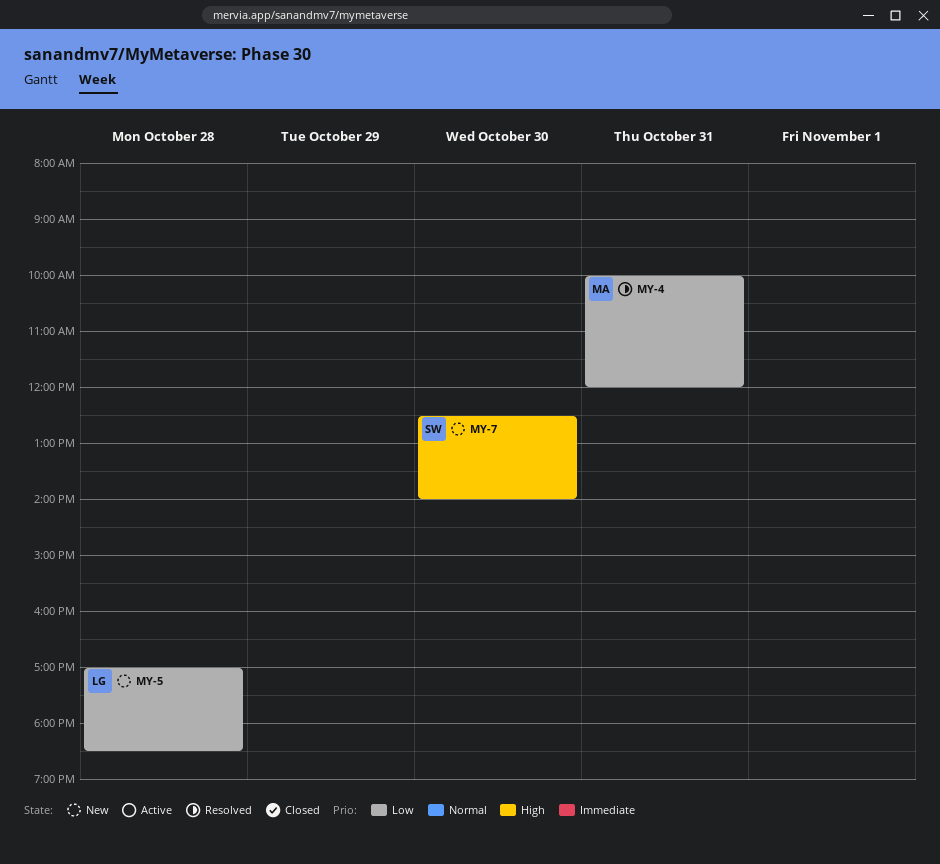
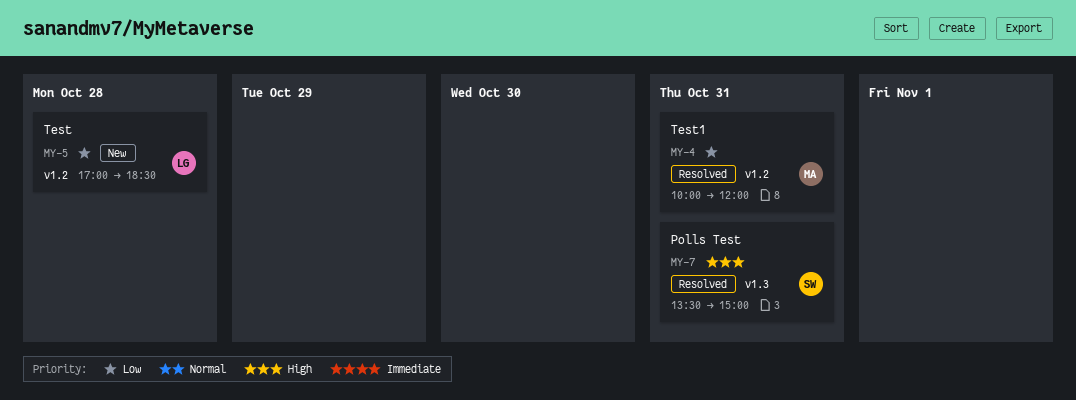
MY-7, status: New -> Resolved
MY-7, day: Oct 30 -> Oct 31
MY-7, begins: 12:30 -> 13:30
MY-7, ends: 14:00 -> 15:00

